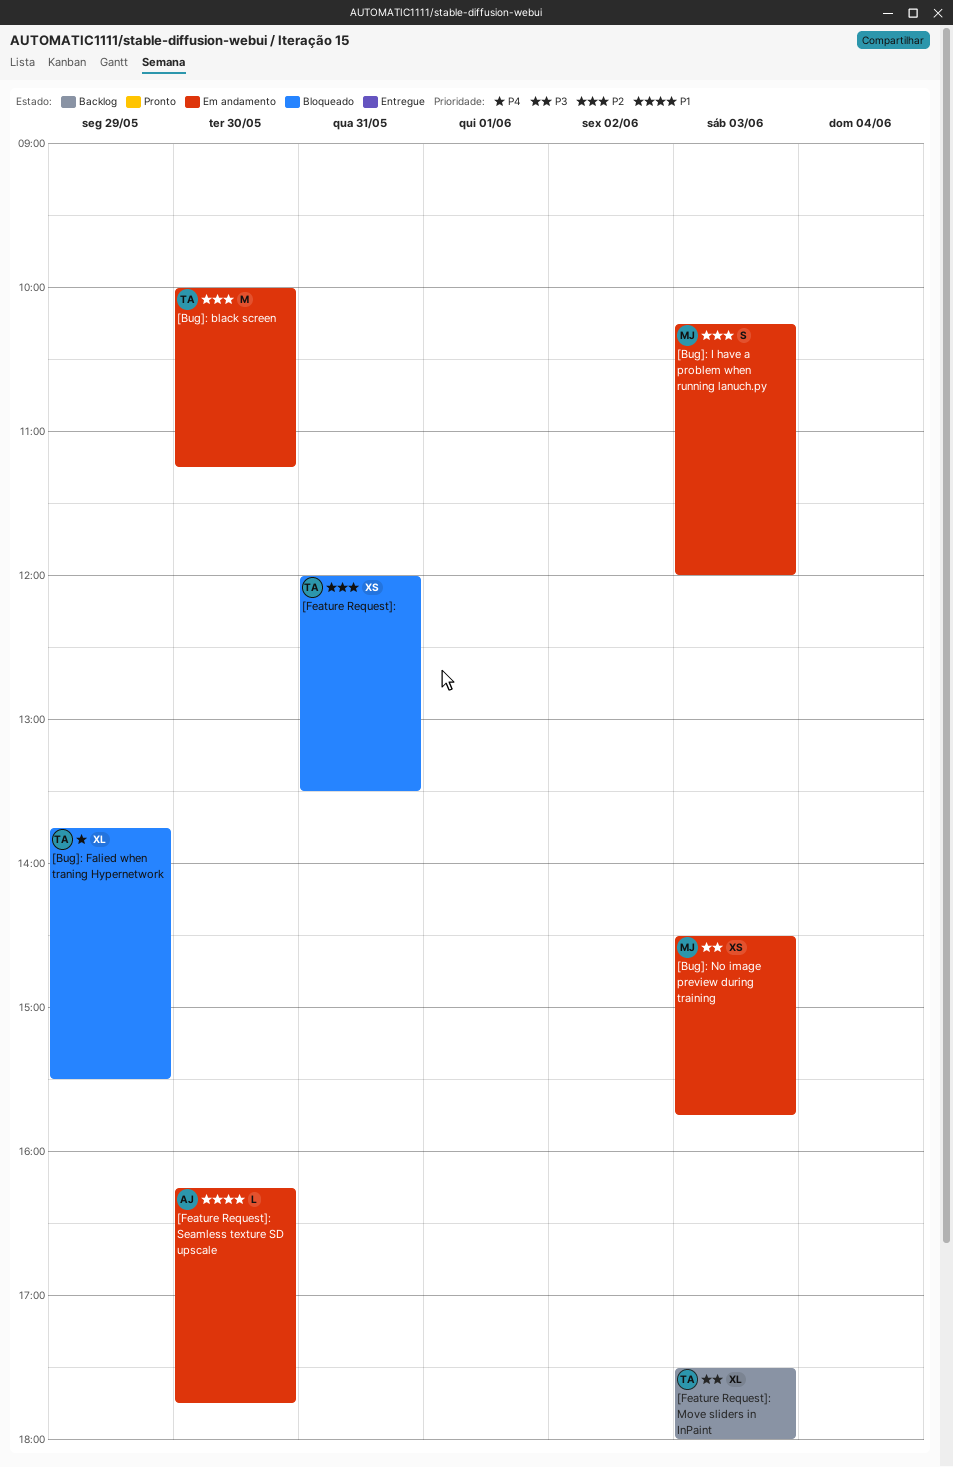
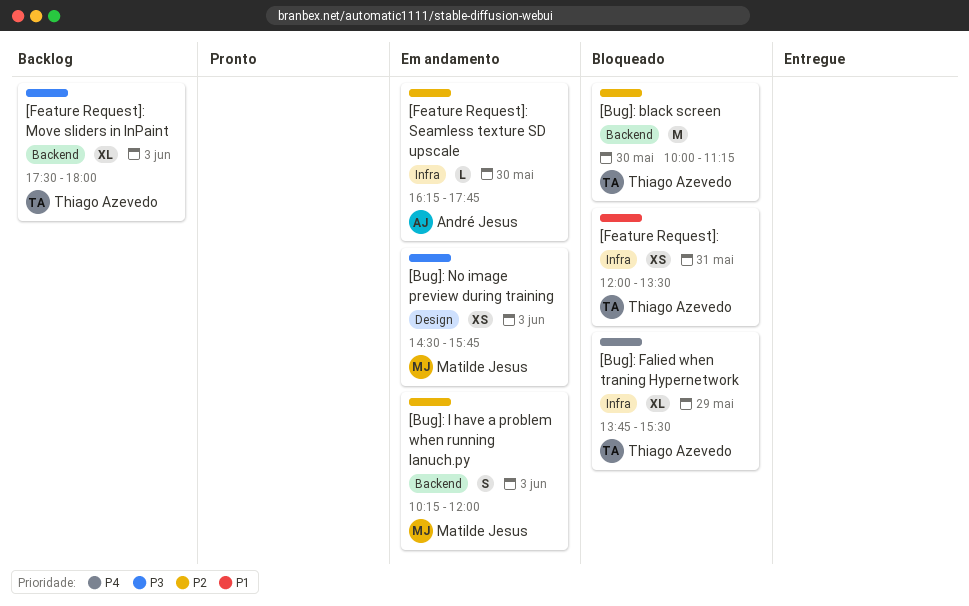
[Bug]: black screen, status: Em andamento -> Bloqueado
[Feature Request]:, priority: P2 -> P1
[Feature Request]: Seamless texture SD upscale, priority: P1 -> P2

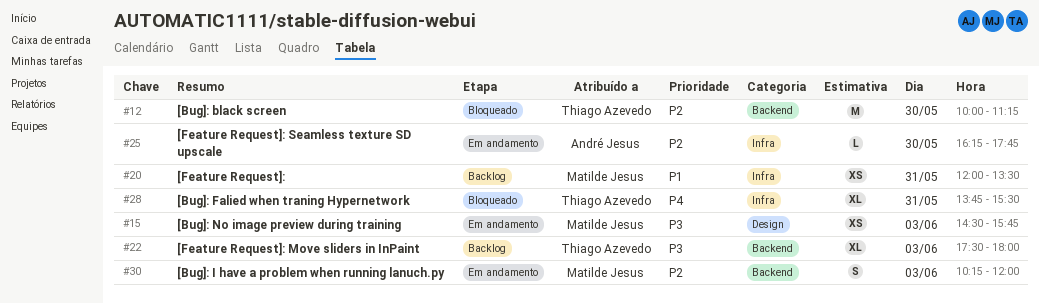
[Bug]: Falied when traning Hypernetwork, day: May 29 -> May 31
[Feature Request]:, status: Bloqueado -> Backlog
[Feature Request]:, owner: Thiago Azevedo -> Matilde Jesus

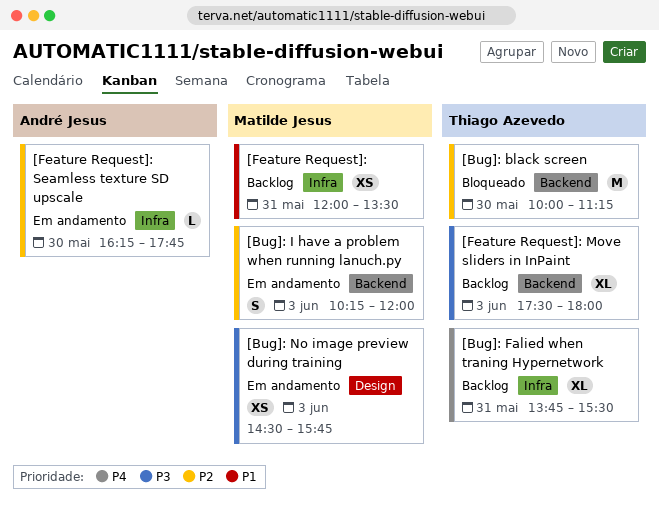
[Bug]: Falied when traning Hypernetwork, status: Bloqueado -> Backlog

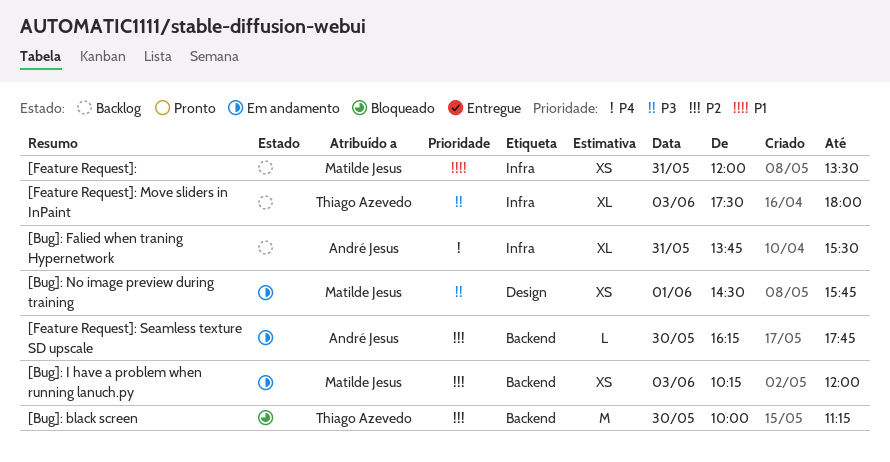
[Bug]: Falied when traning Hypernetwork, owner: Thiago Azevedo -> André Jesus
[Bug]: I have a problem when running lanuch.py, estimate: S -> XS
[Bug]: No image preview during training, day: Jun 3 -> Jun 1
[Feature Request]: Move sliders in InPaint, label: Backend -> Infra
[Feature Request]: Seamless texture SD upscale, label: Infra -> Backend

